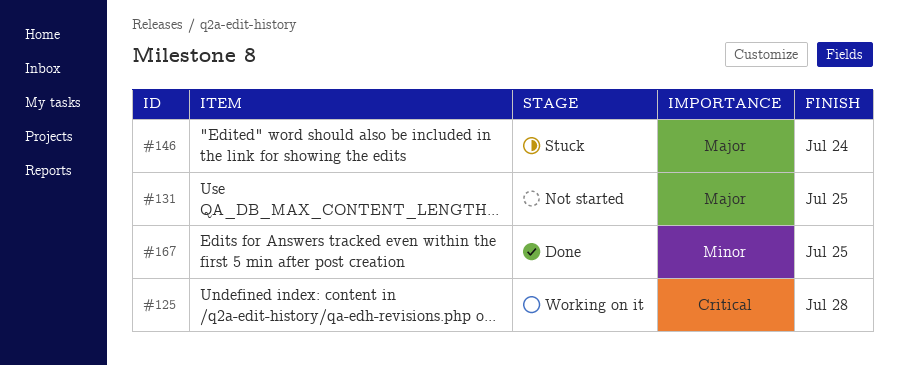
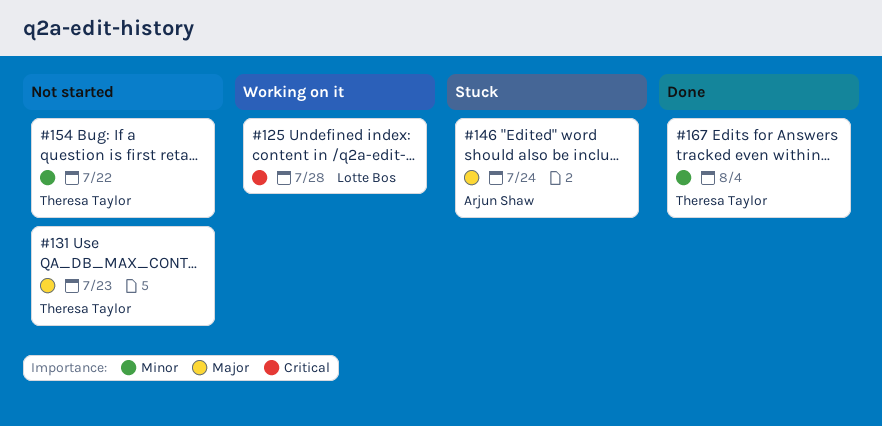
#131, due: Jul 25 -> Jul 23
#154: none -> present
#167, due: Jul 25 -> Aug 4

